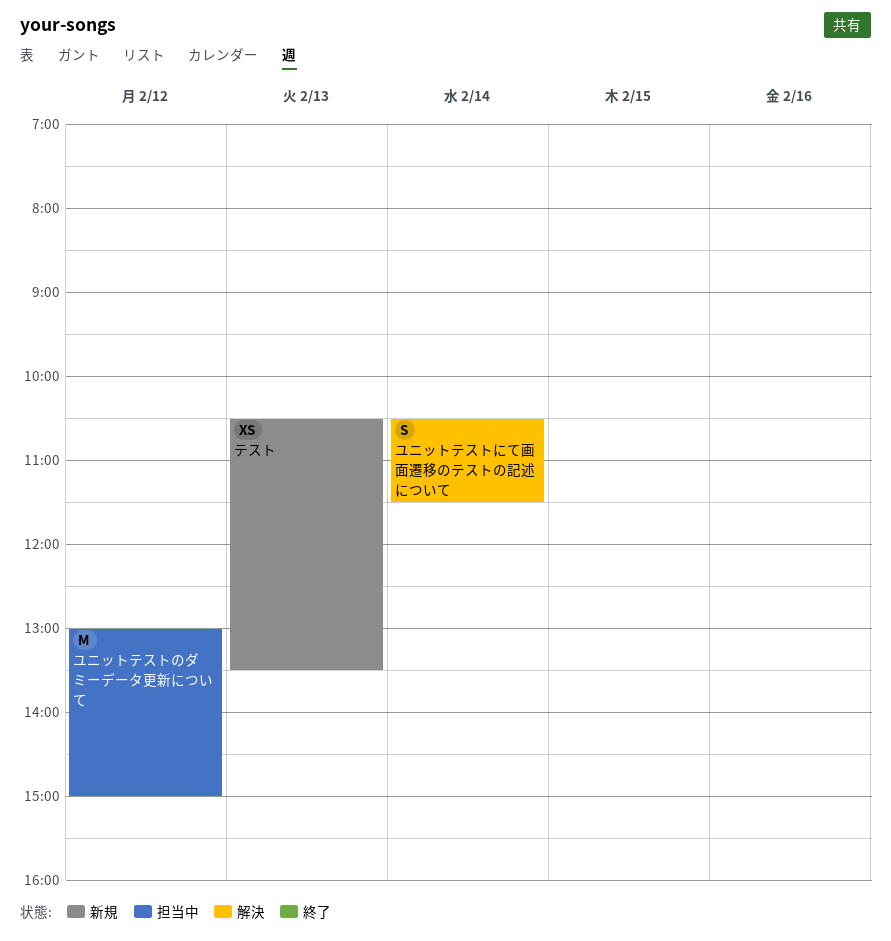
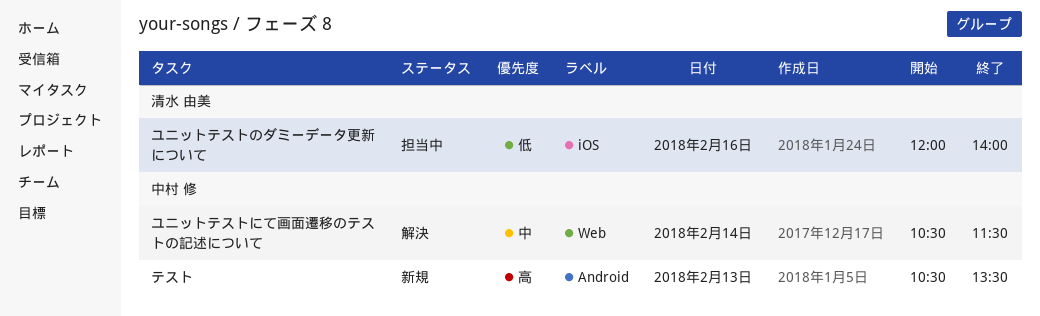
ユニットテストのダミーデータ更新について, day: Feb 12 -> Feb 16
ユニットテストのダミーデータ更新について, begins: 13:00 -> 12:00
ユニットテストのダミーデータ更新について, ends: 15:00 -> 14:00

